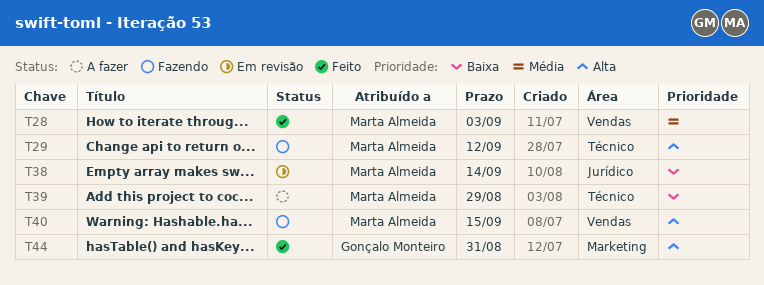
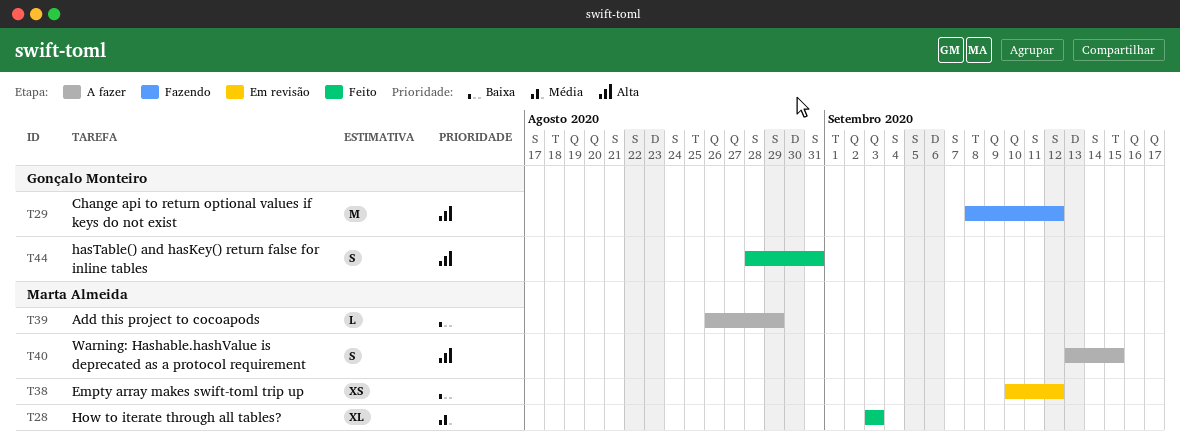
T29, owner: Marta Almeida -> Gonçalo Monteiro
T38, due: Sep 14 -> Sep 12
T40, status: Fazendo -> A fazer

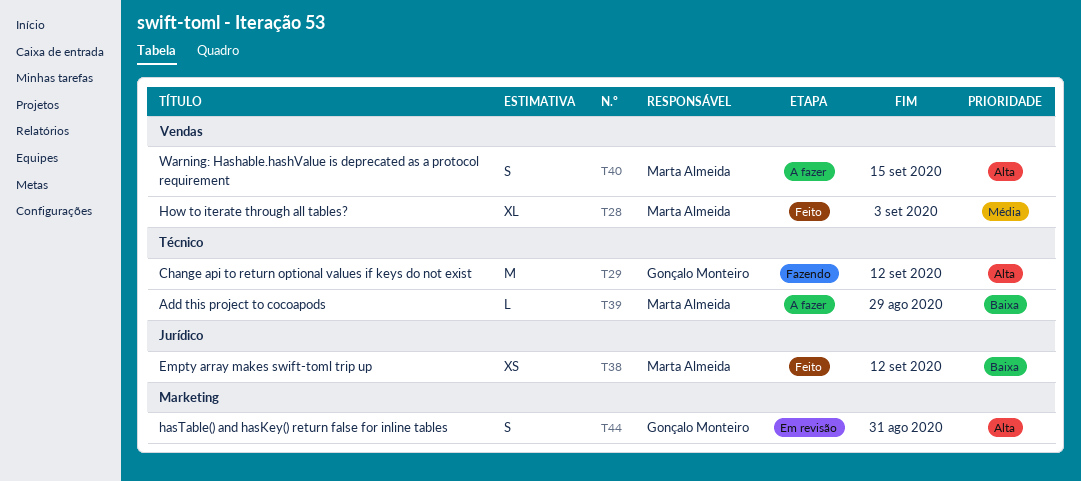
T38, status: Em revisão -> Feito
T44, status: Feito -> Em revisão

